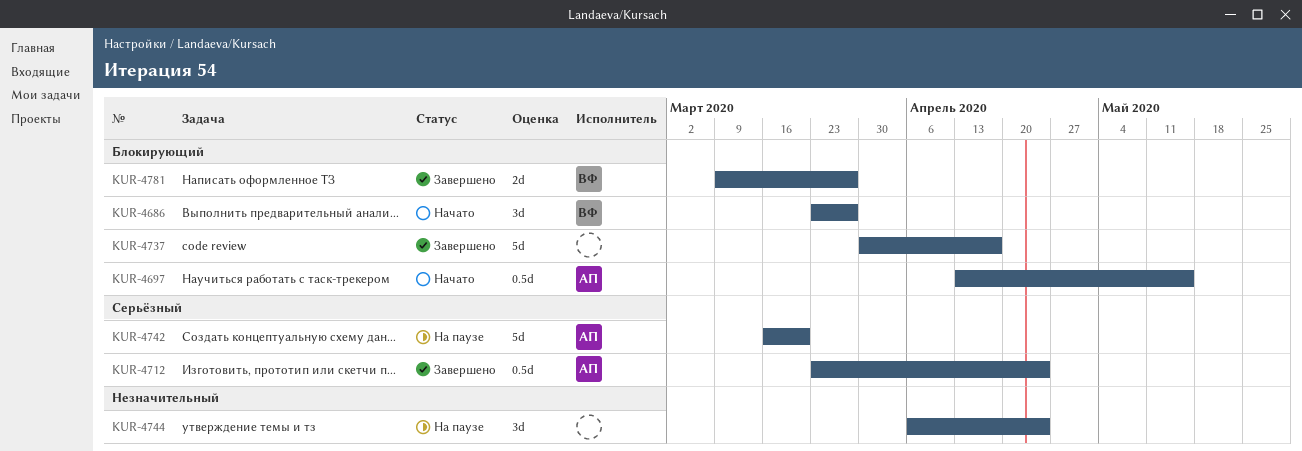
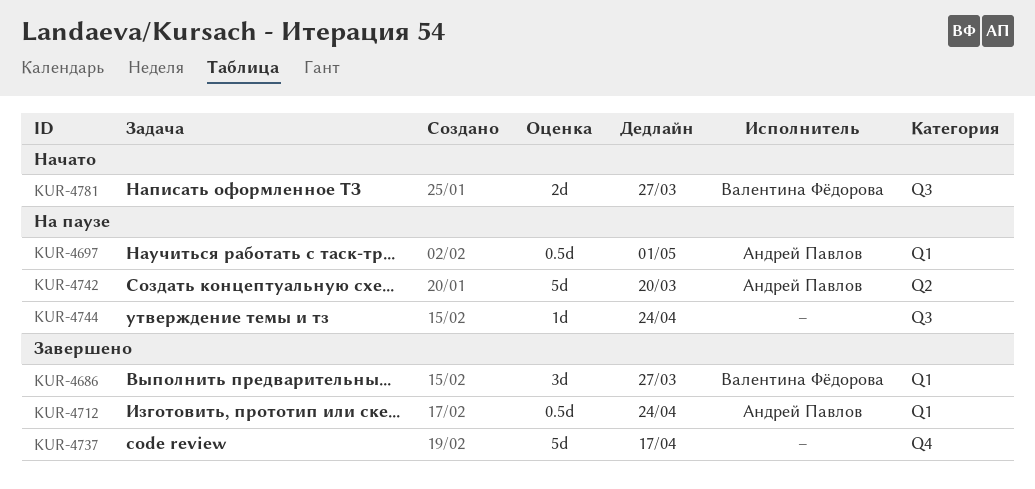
KUR-4686, status: Начато -> Завершено
KUR-4697, status: Начато -> На паузе
KUR-4697, due: May 15 -> May 1
KUR-4744, estimate: 3d -> 1d
KUR-4781, status: Завершено -> Начато

